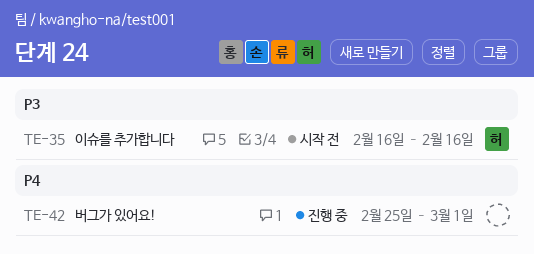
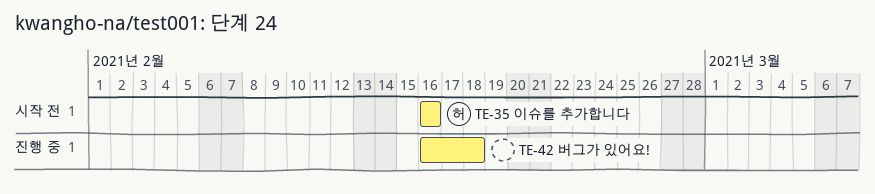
TE-42, start: Feb 25 -> Feb 16
TE-42, due: Mar 1 -> Feb 18

